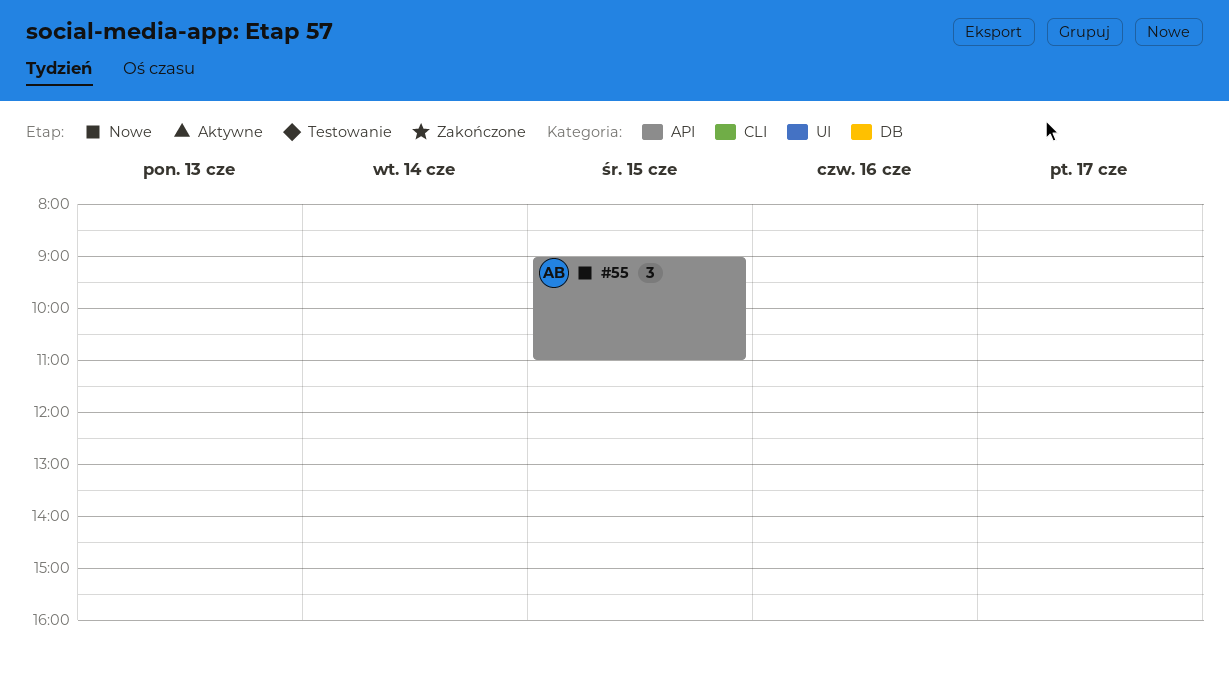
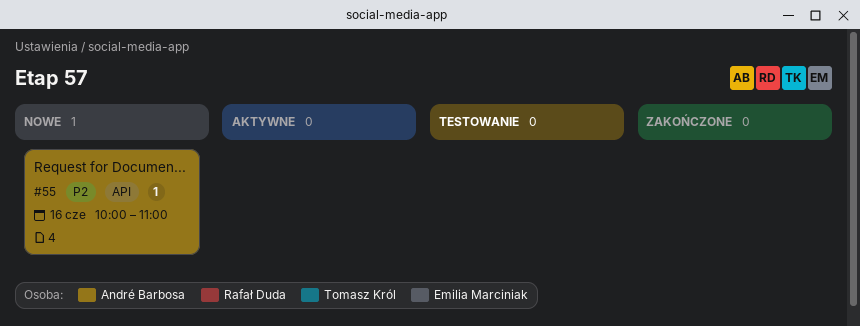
#55, estimate: 3 -> 1
#55, day: Jun 15 -> Jun 16
#55, begins: 09:00 -> 10:00

